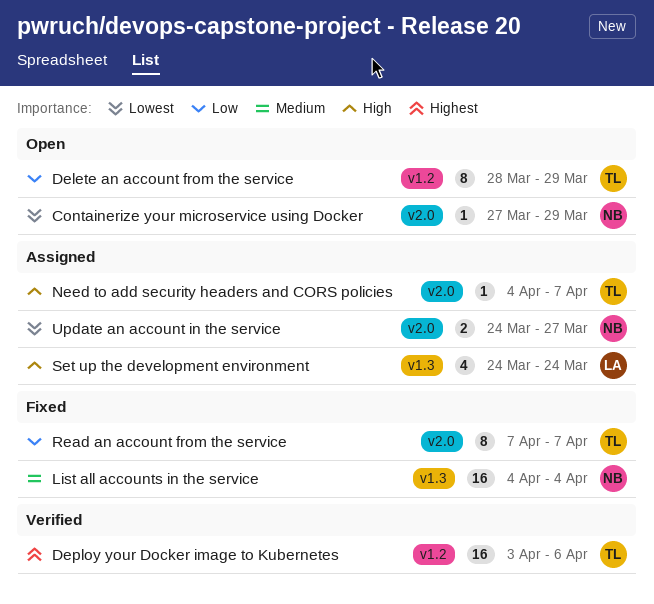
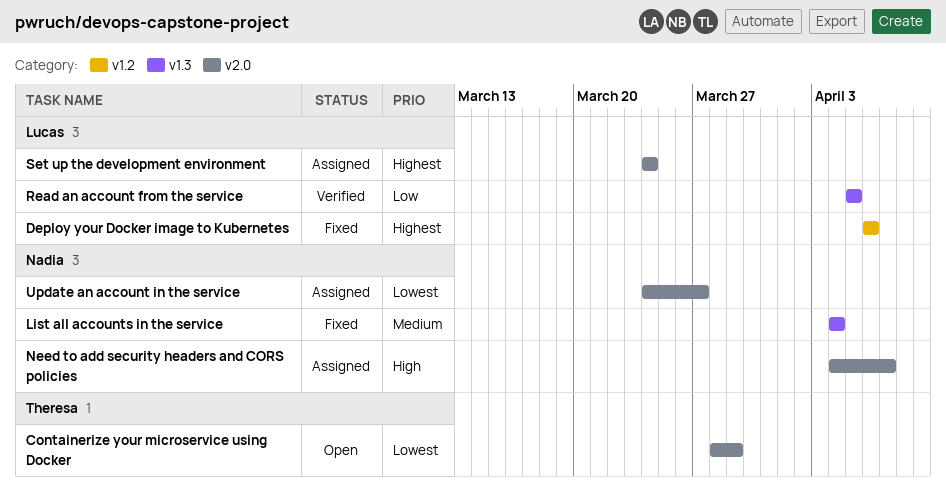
Containerize your microservice using Docker, owner: Nadia -> Theresa
Containerize your microservice using Docker, start: Mar 27 -> Mar 28
Delete an account from the service: present -> none
Deploy your Docker image to Kubernetes, status: Verified -> Fixed
Deploy your Docker image to Kubernetes, owner: Theresa -> Lucas
Deploy your Docker image to Kubernetes, start: Apr 3 -> Apr 6
Need to add security headers and CORS policies, owner: Theresa -> Nadia
Read an account from the service, status: Fixed -> Verified
Read an account from the service, owner: Theresa -> Lucas
Read an account from the service, label: v2.0 -> v1.3
Read an account from the service, start: Apr 7 -> Apr 5
Read an account from the service, due: Apr 7 -> Apr 5
Set up the development environment, priority: High -> Highest
Set up the development environment, label: v1.3 -> v2.0

